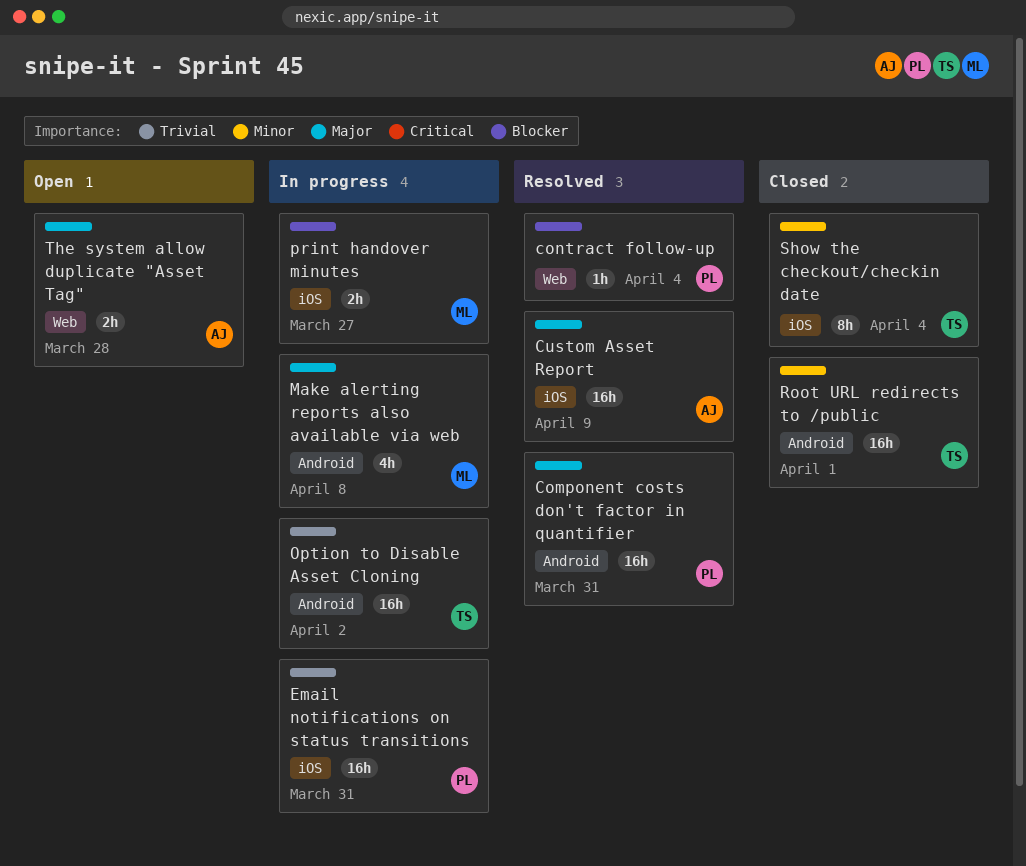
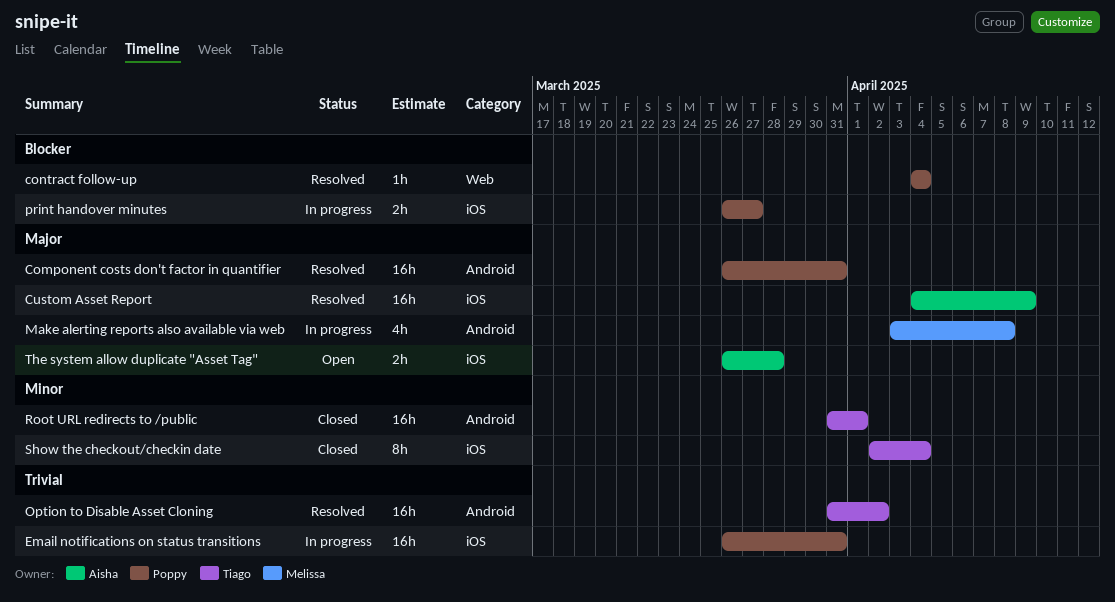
Option to Disable Asset Cloning, status: In progress -> Resolved
print handover minutes, owner: Melissa -> Poppy
The system allow duplicate "Asset Tag", label: Web -> iOS

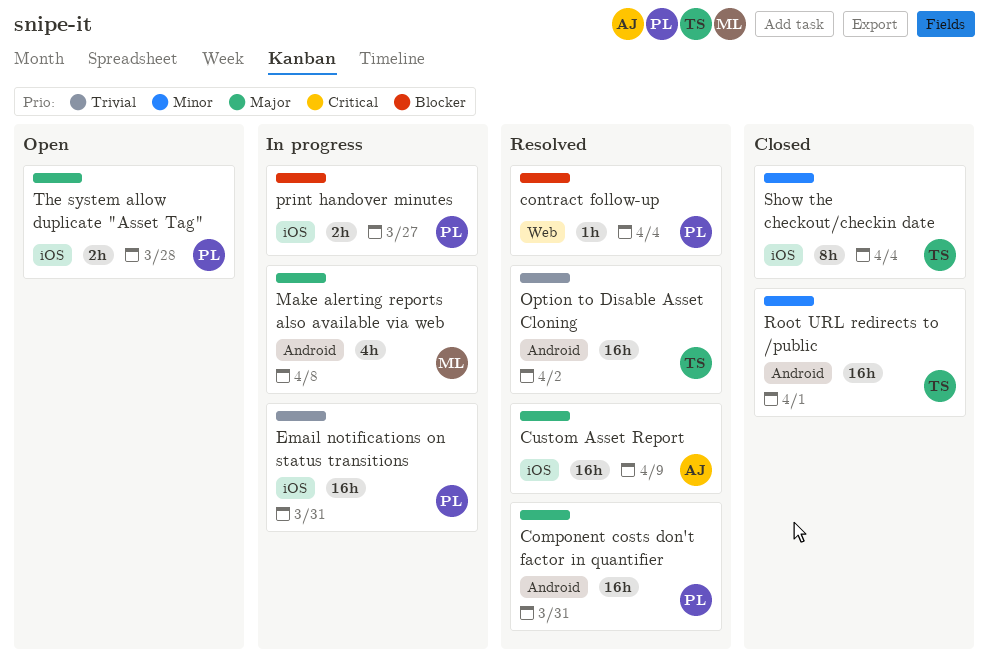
The system allow duplicate "Asset Tag", owner: Aisha -> Poppy

